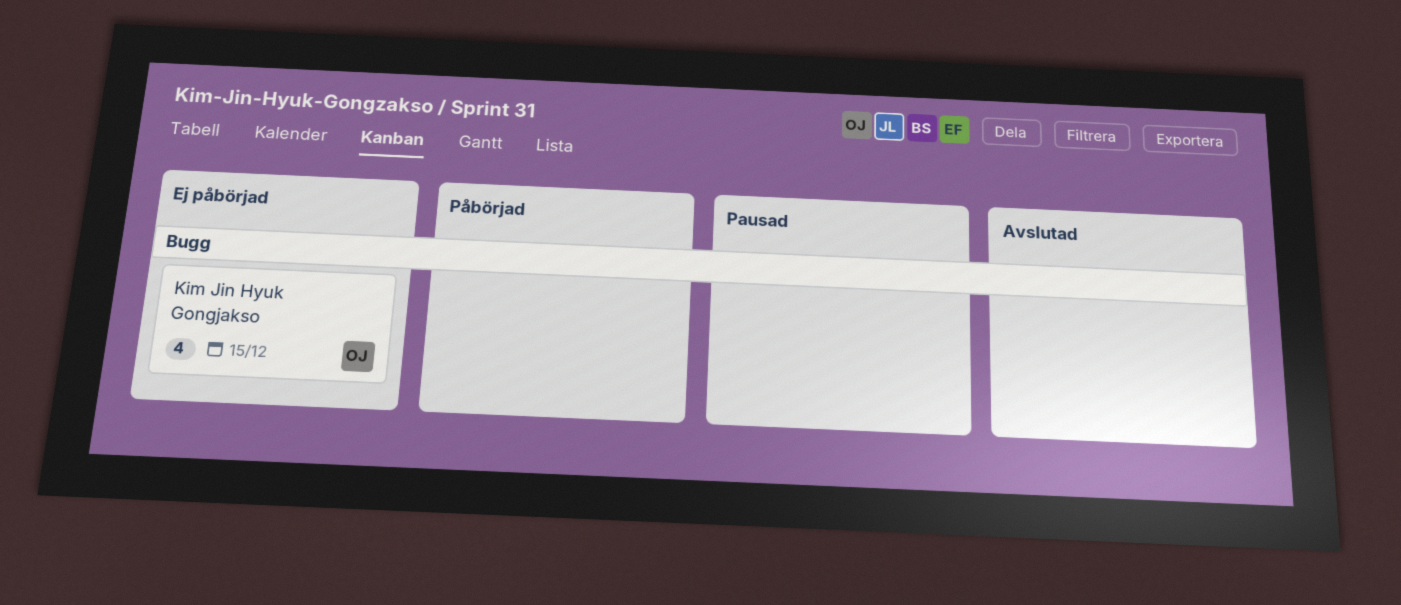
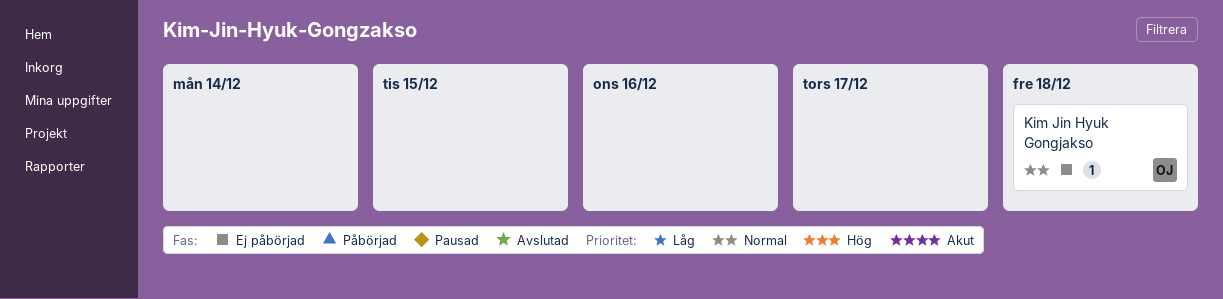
Kim Jin Hyuk Gongjakso, estimate: 4 -> 1
Kim Jin Hyuk Gongjakso, due: Dec 15 -> Dec 18

